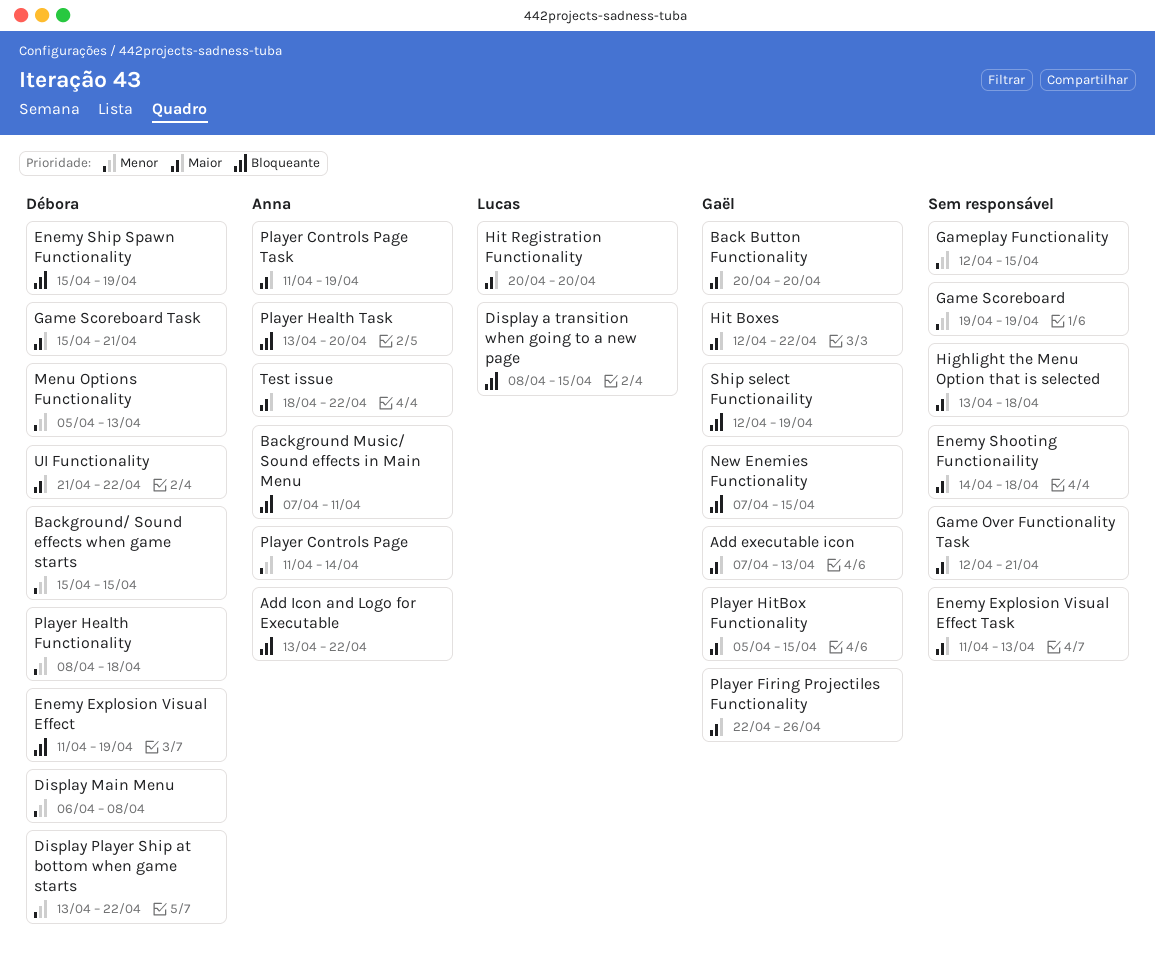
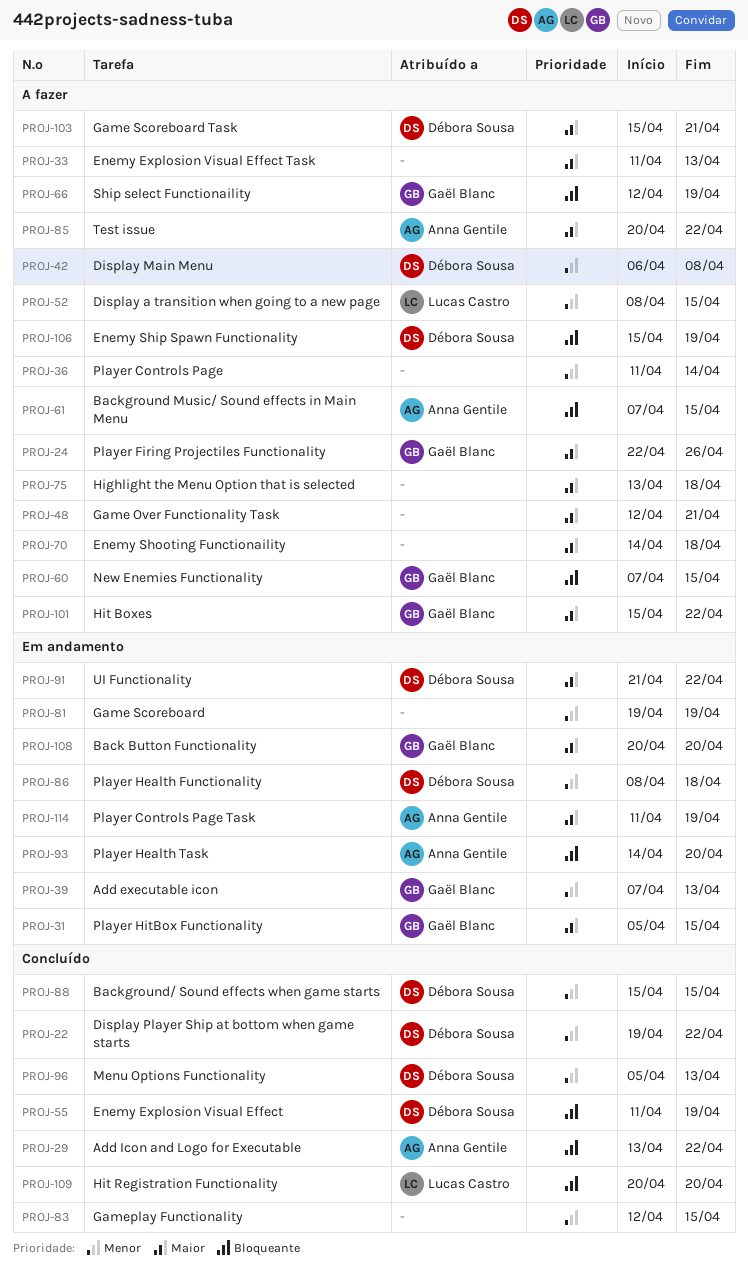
Add executable icon, priority: Maior -> Menor
Background Music/ Sound effects in Main Menu, due: Apr 11 -> Apr 15
Display a transition when going to a new page, priority: Bloqueante -> Menor
Display Player Ship at bottom when game starts, start: Apr 13 -> Apr 19
Hit Boxes, start: Apr 12 -> Apr 15
Hit Registration Functionality, priority: Maior -> Bloqueante
Player Controls Page, owner: Anna Gentile -> none
Player Health Task, start: Apr 13 -> Apr 14
Test issue, start: Apr 18 -> Apr 20

